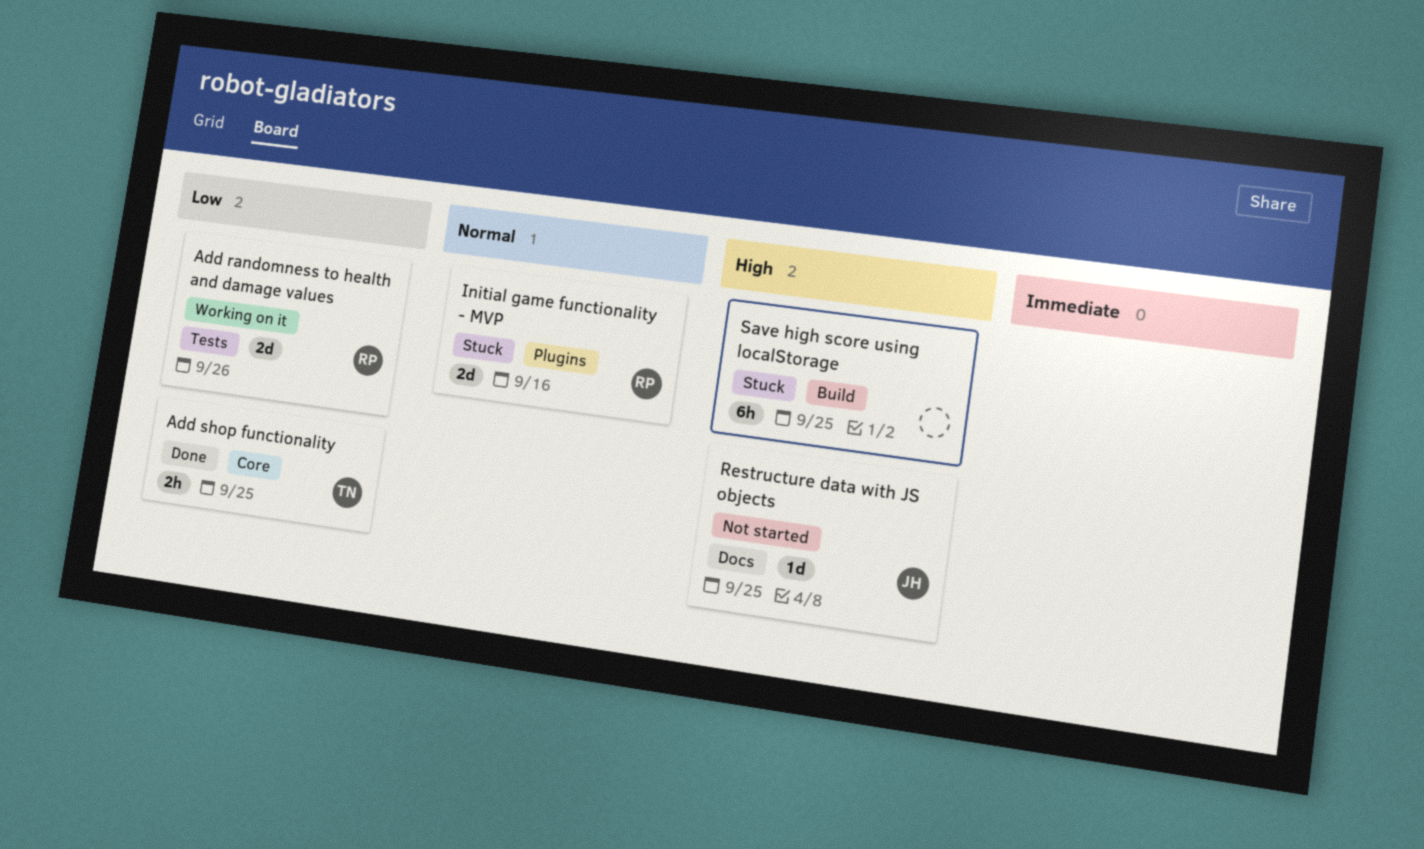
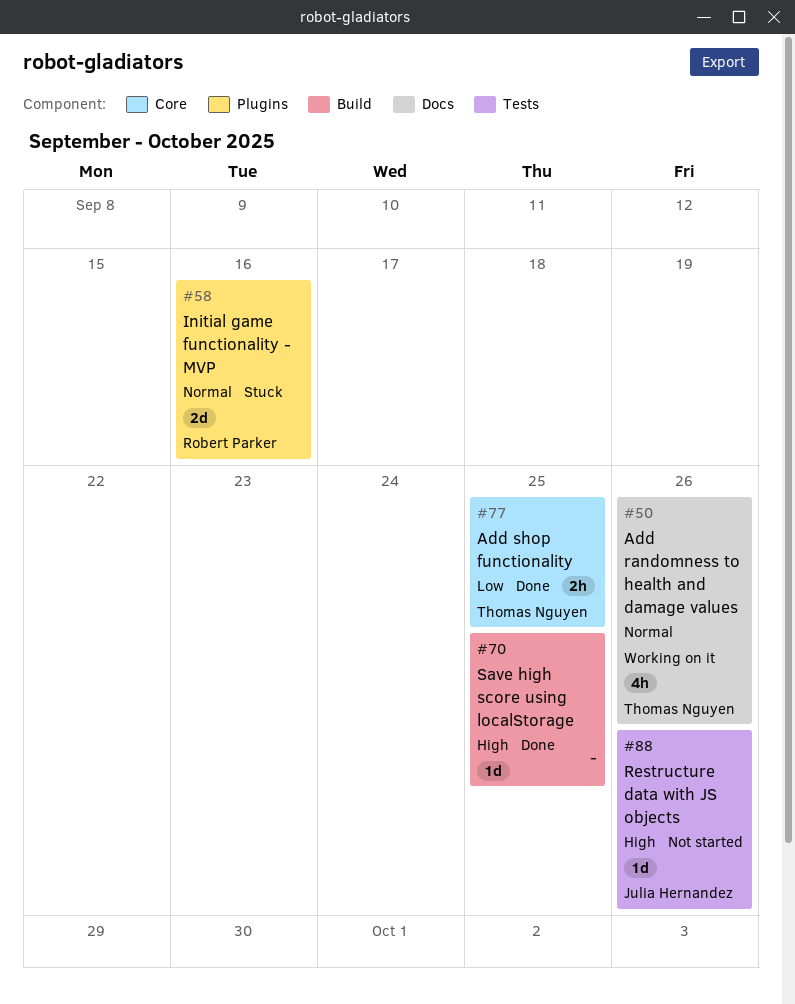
Add randomness to health and damage values, owner: Robert Parker -> Thomas Nguyen
Add randomness to health and damage values, priority: Low -> Normal
Add randomness to health and damage values, label: Tests -> Docs
Add randomness to health and damage values, estimate: 2d -> 4h
Restructure data with JS objects, label: Docs -> Tests
Restructure data with JS objects, due: Sep 25 -> Sep 26
Save high score using localStorage, status: Stuck -> Done
Save high score using localStorage, estimate: 6h -> 1d

